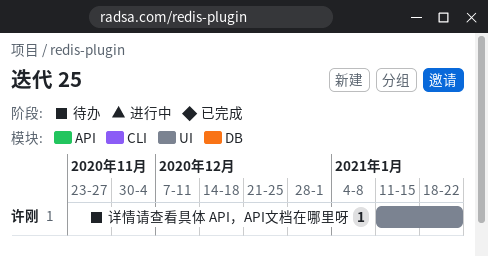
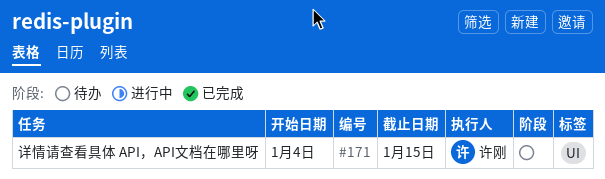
详情请查看具体 API，API文档在哪里呀, start: Jan 11 -> Jan 4
详情请查看具体 API，API文档在哪里呀, due: Jan 22 -> Jan 15

